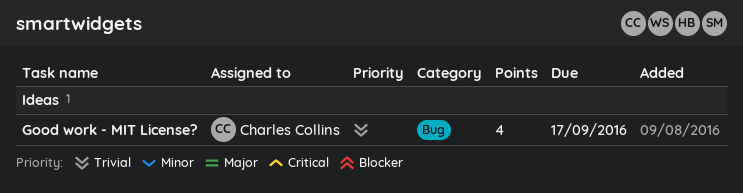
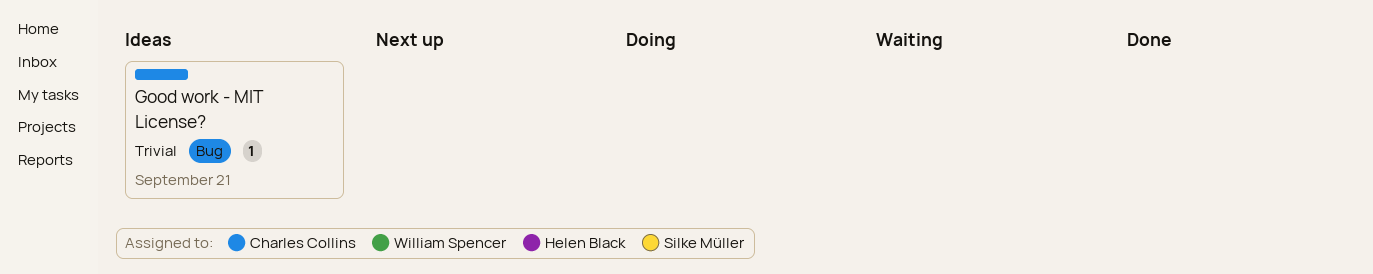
Good work - MIT License?, estimate: 4 -> 1
Good work - MIT License?, due: Sep 17 -> Sep 21

